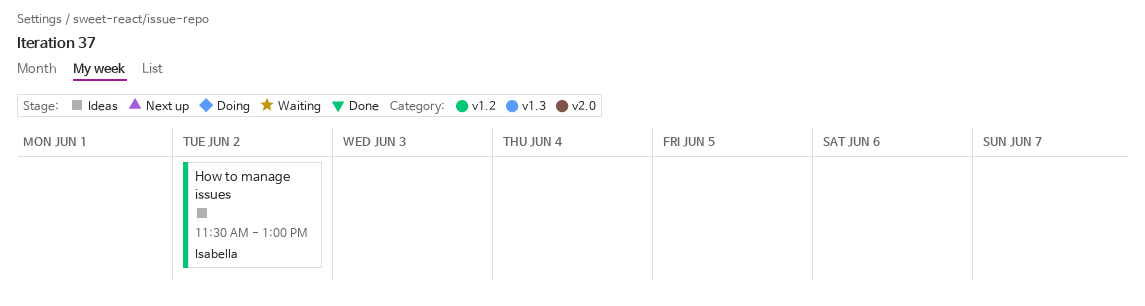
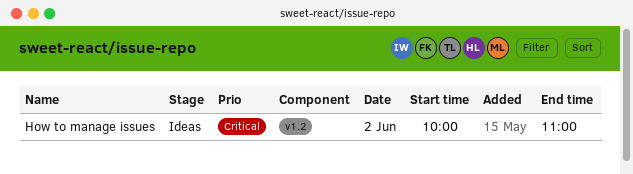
How to manage issues, begins: 11:30 -> 10:00
How to manage issues, ends: 13:00 -> 11:00

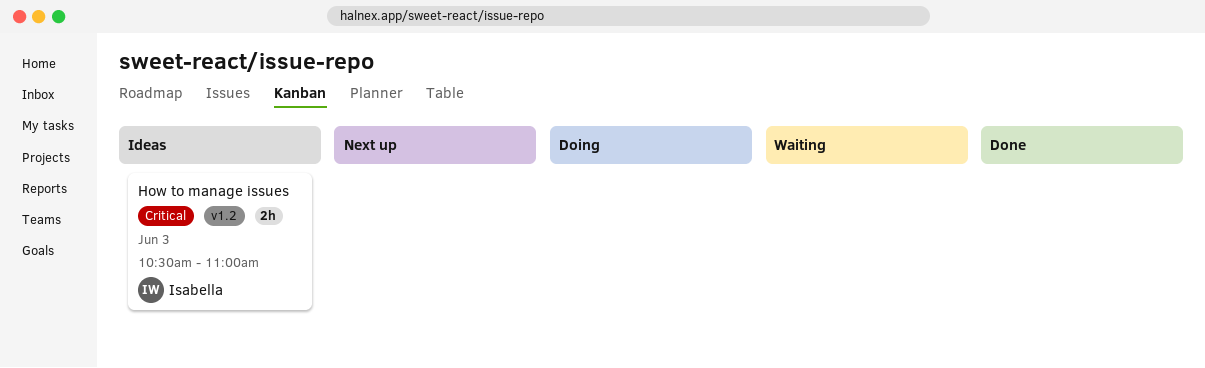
How to manage issues, day: Jun 2 -> Jun 3
How to manage issues, begins: 10:00 -> 10:30

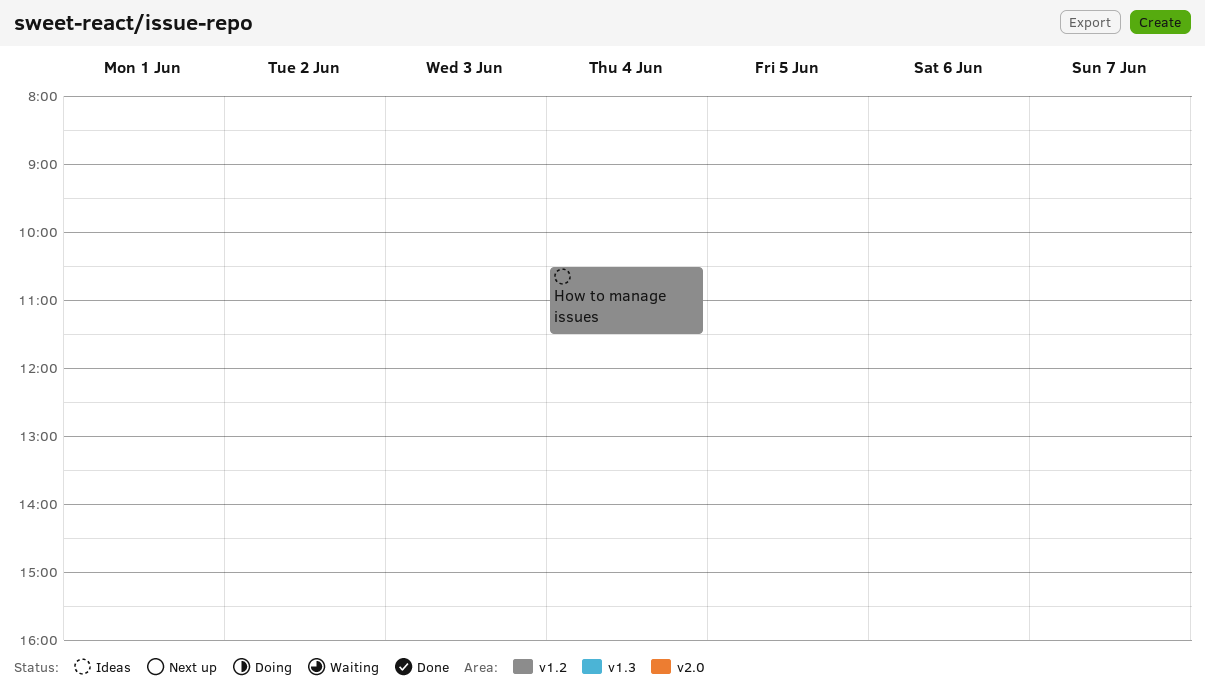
How to manage issues, day: Jun 3 -> Jun 4
How to manage issues, ends: 11:00 -> 11:30

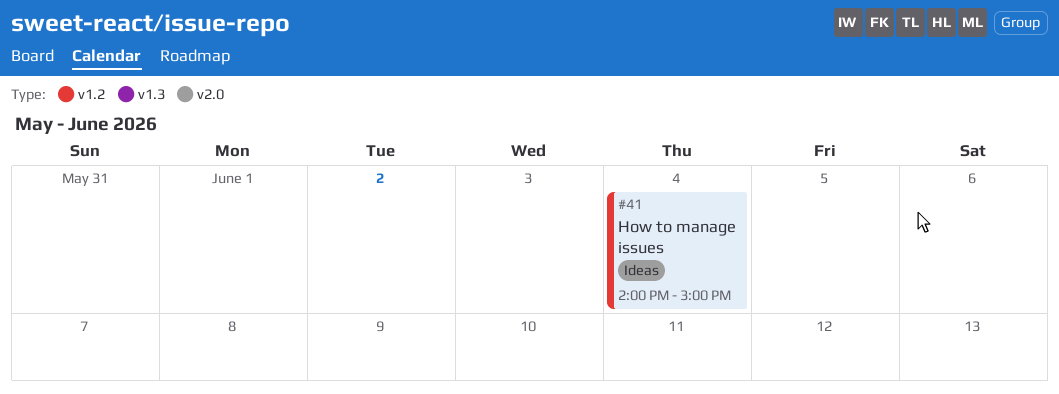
How to manage issues, begins: 10:30 -> 14:00
How to manage issues, ends: 11:30 -> 15:00

